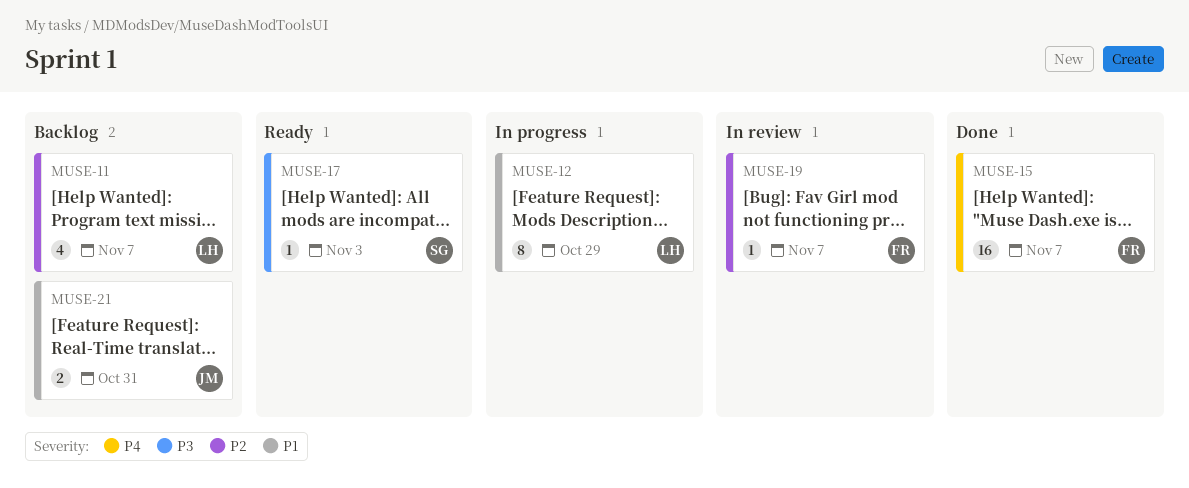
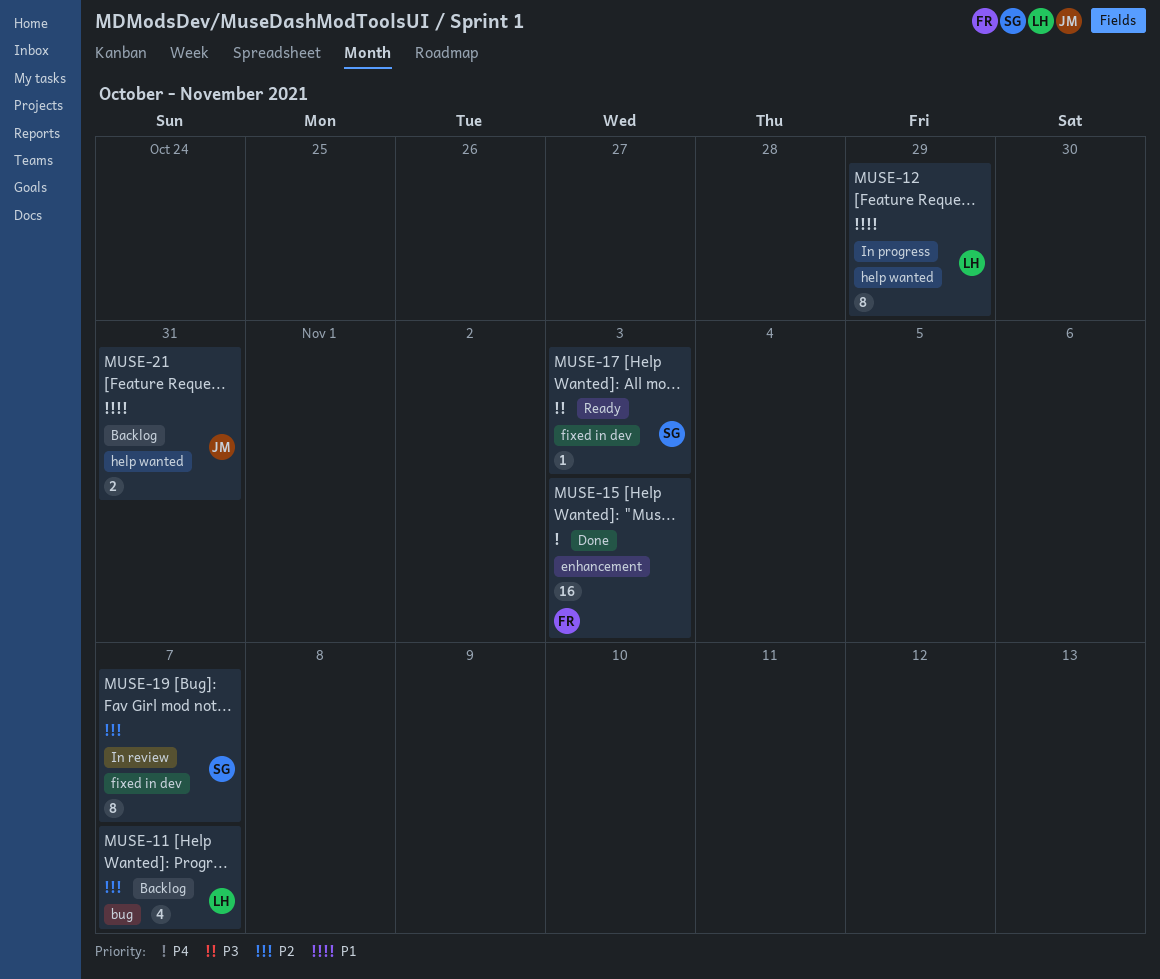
MUSE-15, due: Nov 7 -> Nov 3
MUSE-19, owner: FR -> SG
MUSE-19, estimate: 1 -> 8

